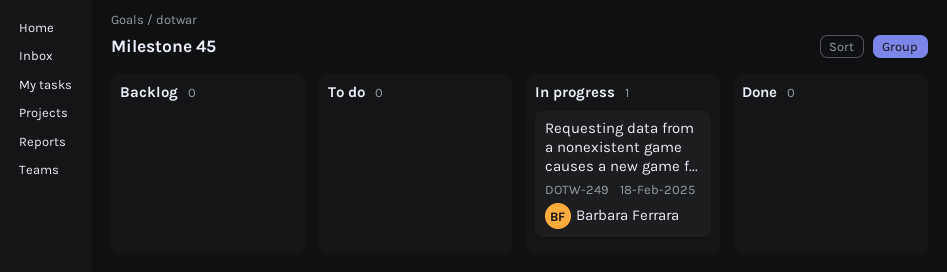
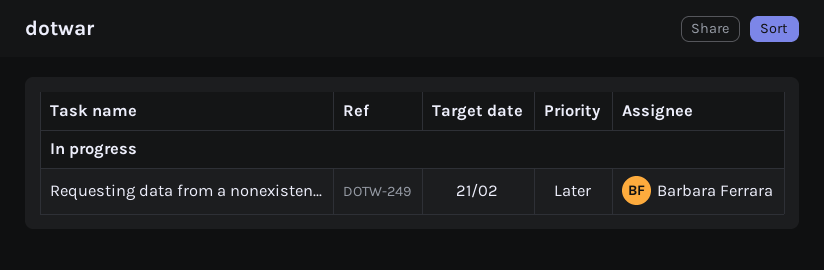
DOTW-249, due: Feb 18 -> Feb 21

